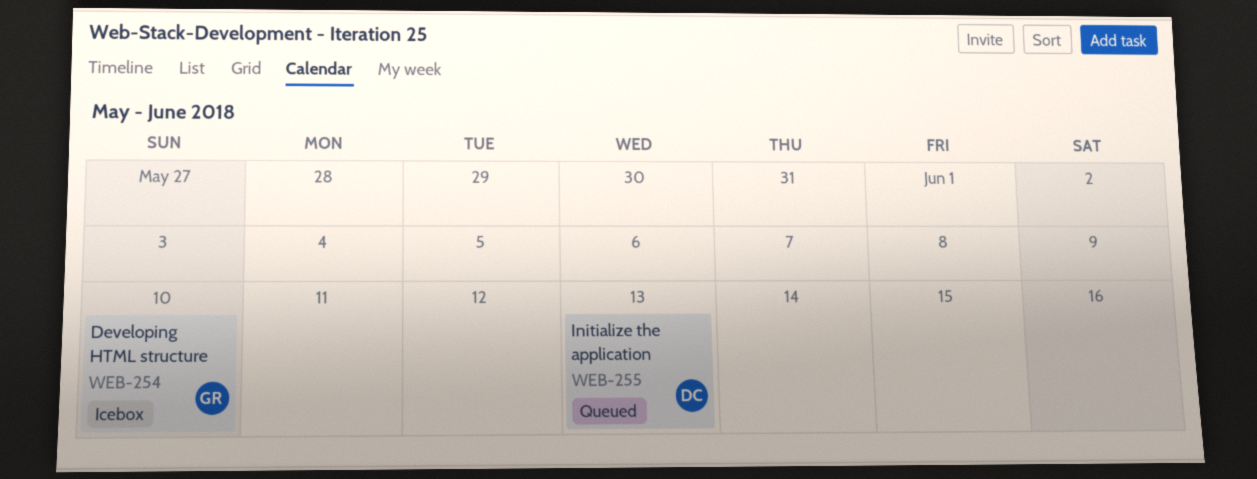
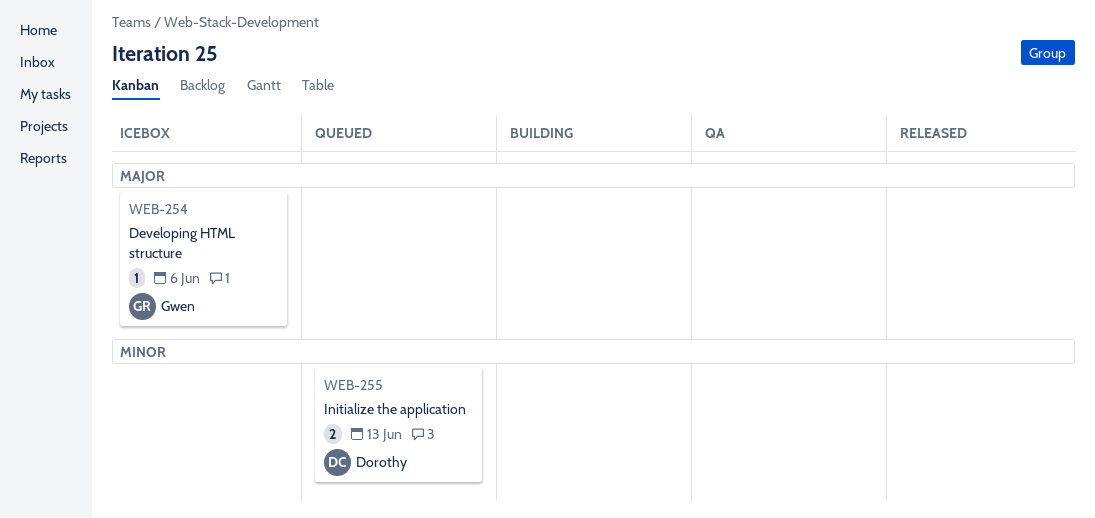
WEB-254, due: Jun 10 -> Jun 6

